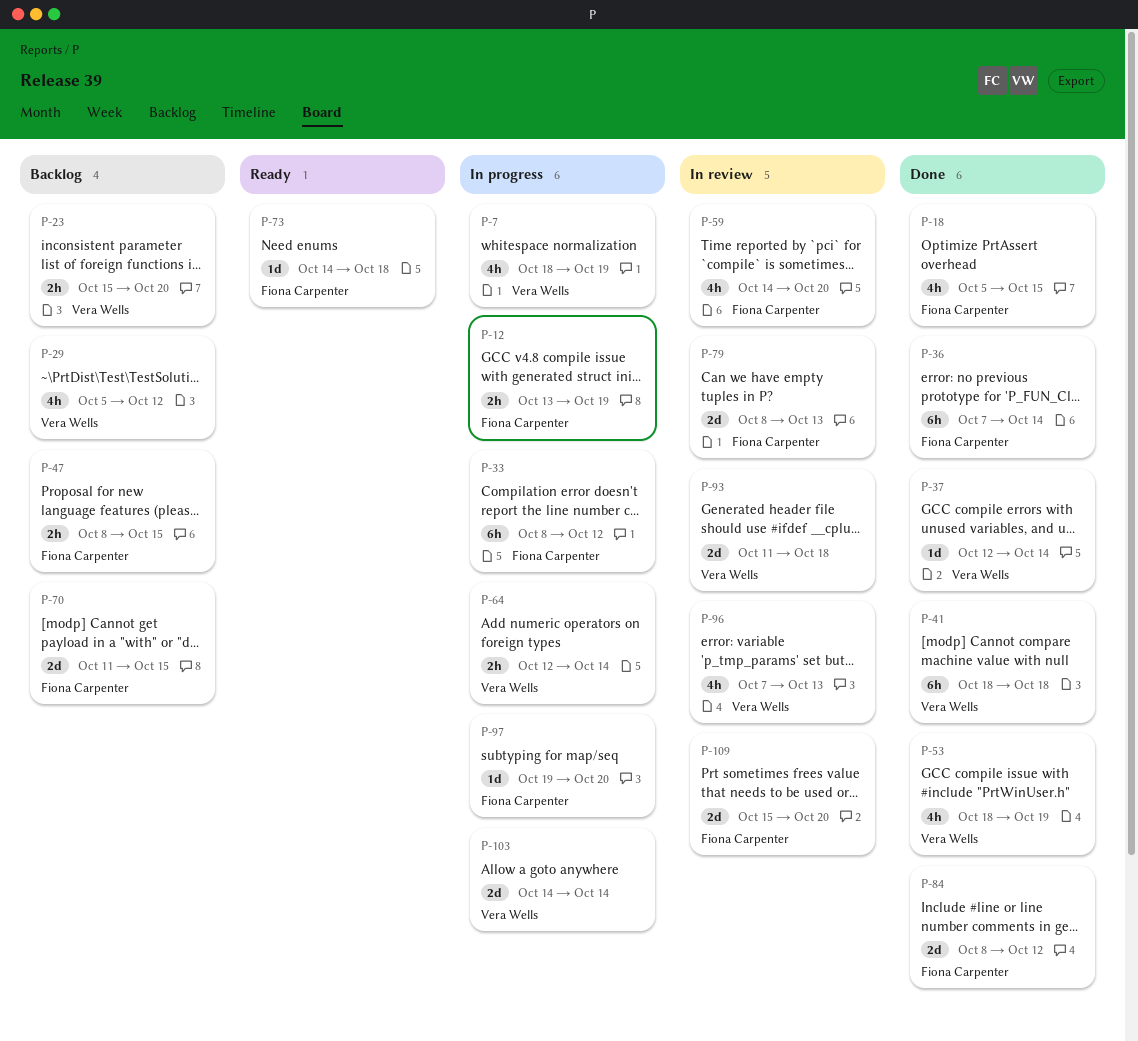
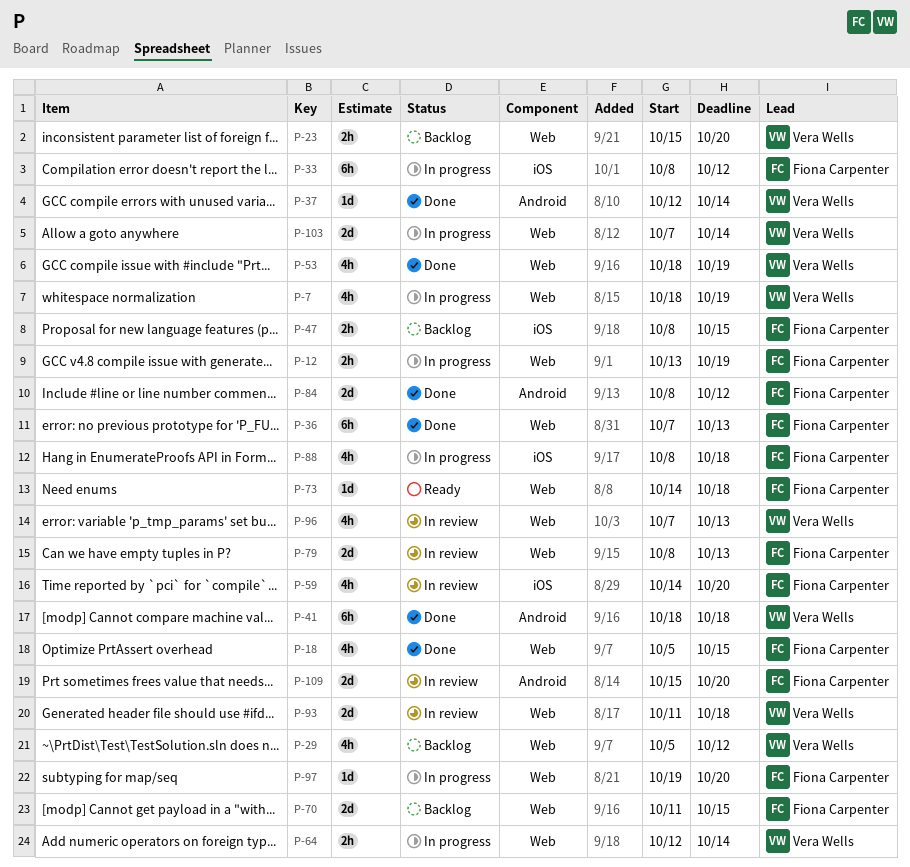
P-36, due: Oct 14 -> Oct 13
P-88: none -> present
P-103, start: Oct 14 -> Oct 7

